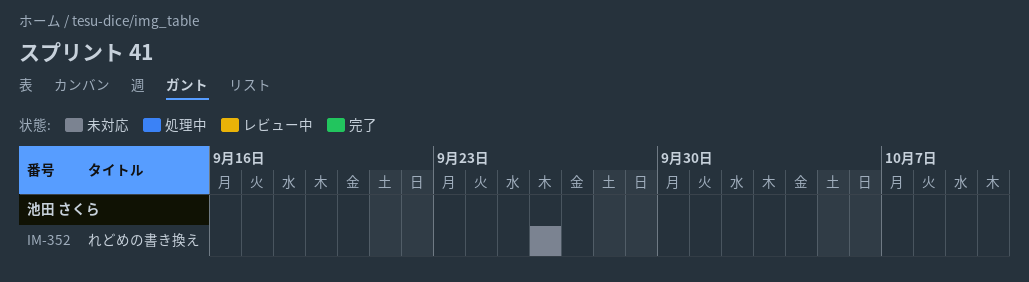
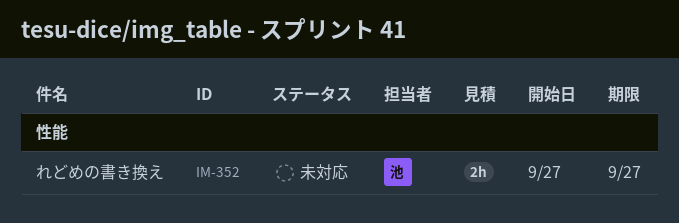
IM-352, start: Sep 26 -> Sep 27
IM-352, due: Sep 26 -> Sep 27

